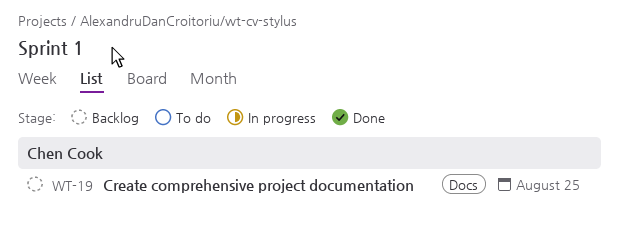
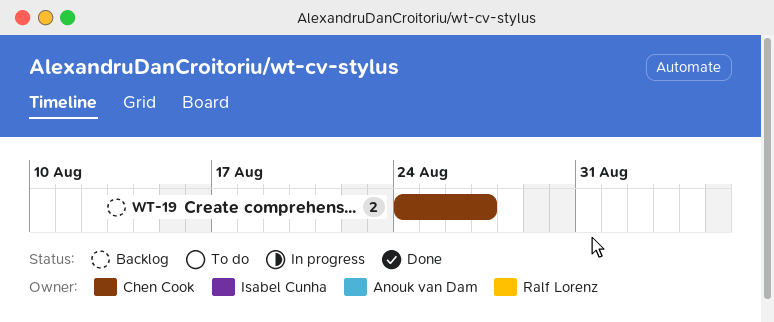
WT-19, due: Aug 25 -> Aug 27

